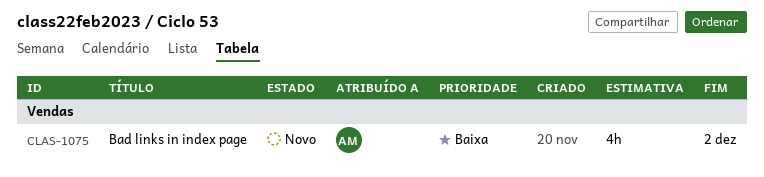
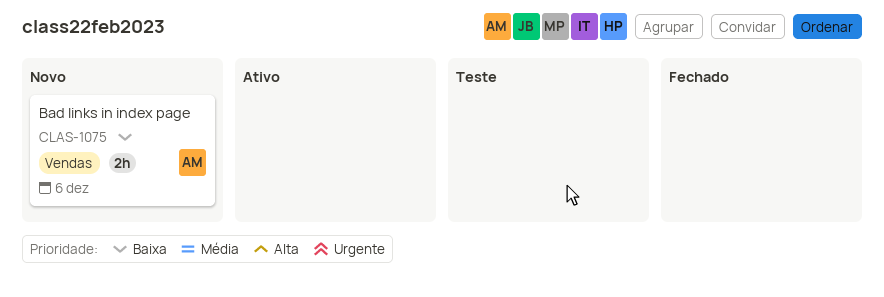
CLAS-1075, estimate: 4h -> 2h
CLAS-1075, due: Dec 2 -> Dec 6

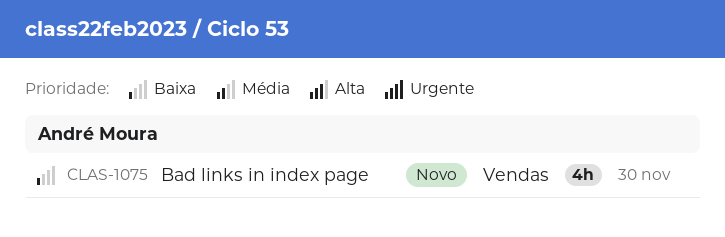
CLAS-1075, estimate: 2h -> 4h
CLAS-1075, due: Dec 6 -> Nov 30

